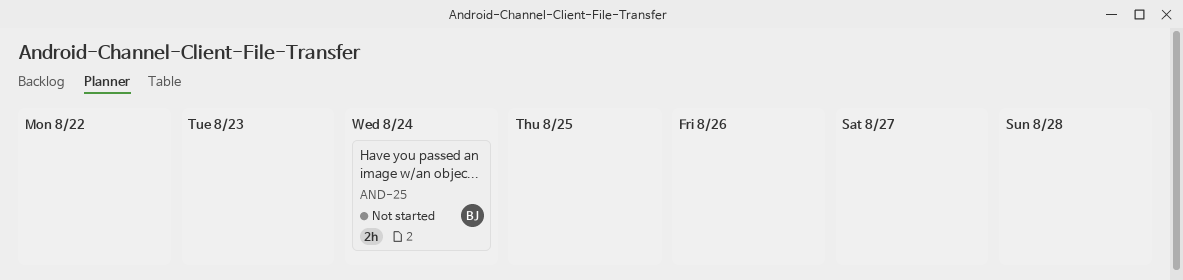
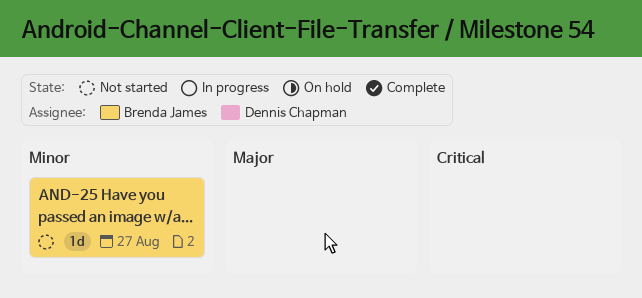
AND-25, estimate: 2h -> 1d
AND-25, due: Aug 24 -> Aug 27

